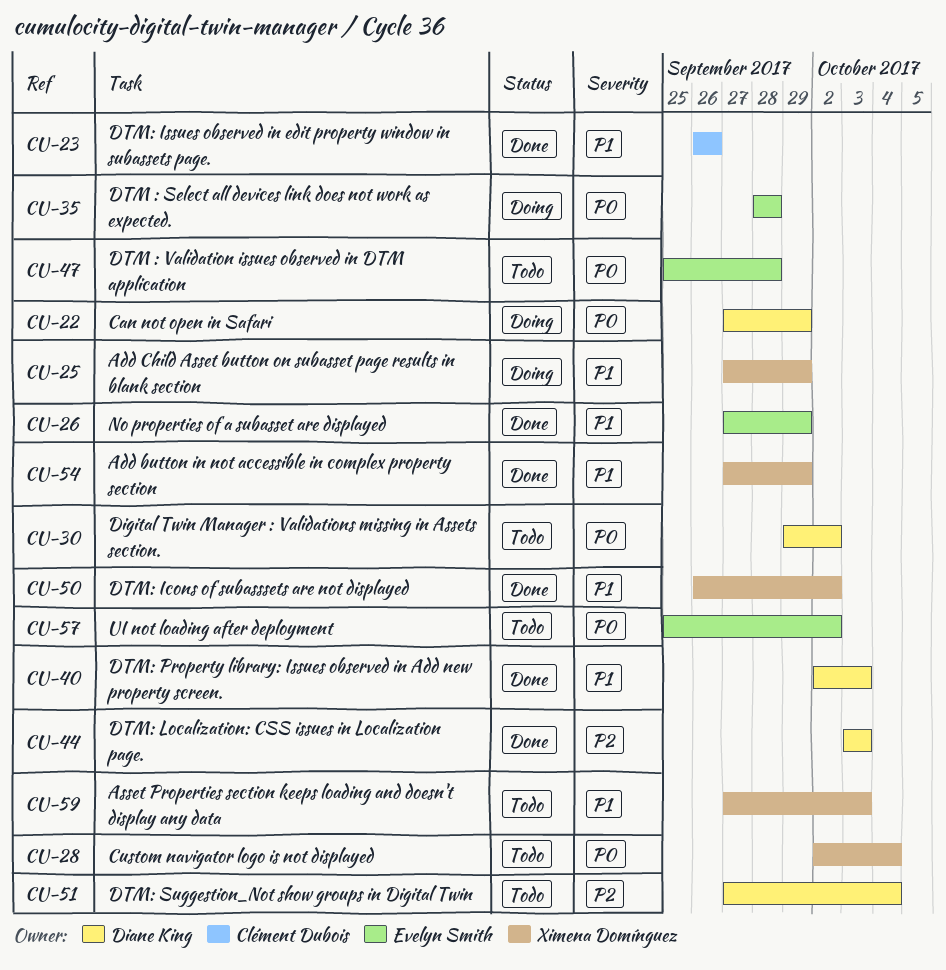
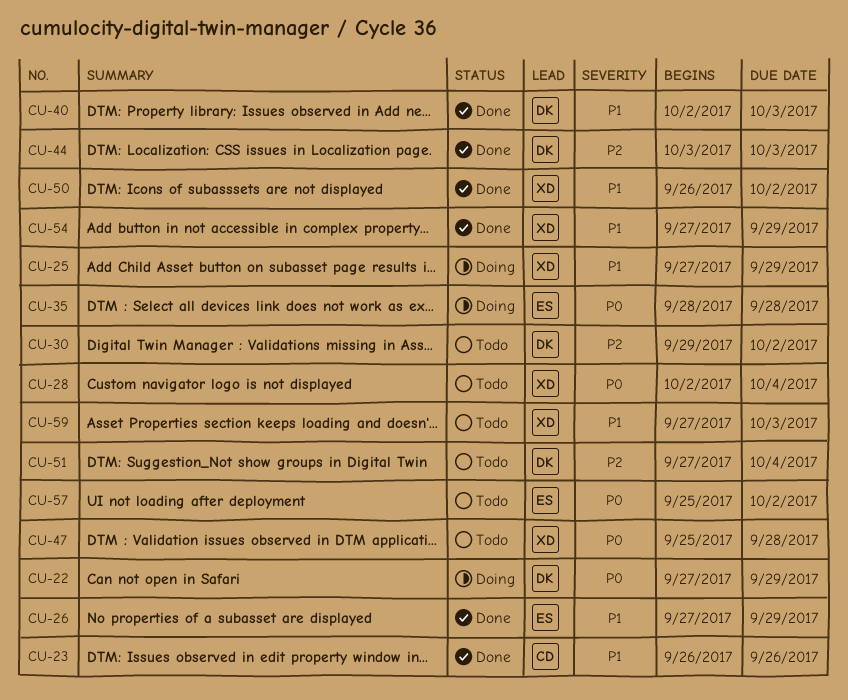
CU-30, priority: P0 -> P2
CU-47, owner: Evelyn Smith -> Ximena Domínguez

